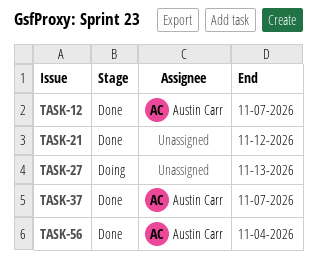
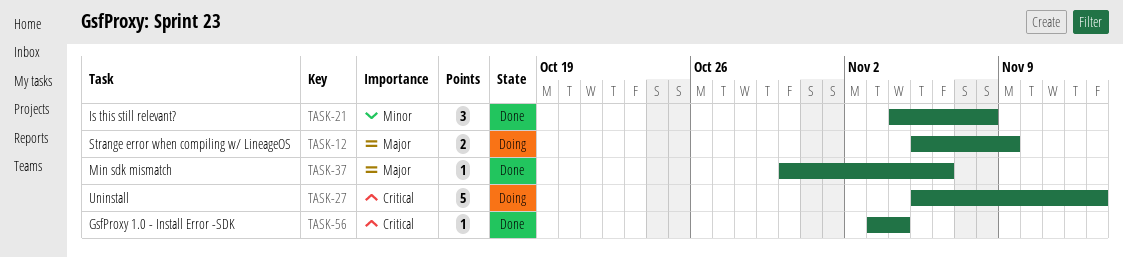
TASK-12, status: Done -> Doing
TASK-12, due: Nov 7 -> Nov 9
TASK-21, due: Nov 12 -> Nov 8
TASK-37, due: Nov 7 -> Nov 6

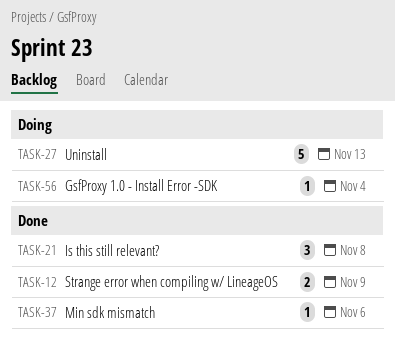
TASK-12, status: Doing -> Done
TASK-56, status: Done -> Doing

